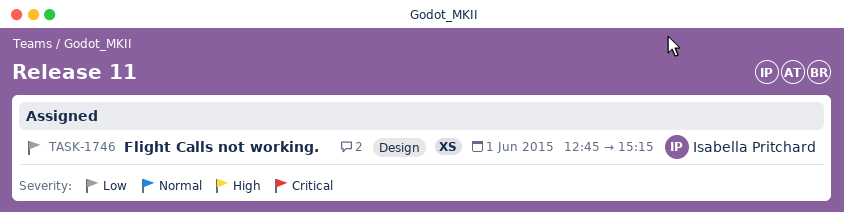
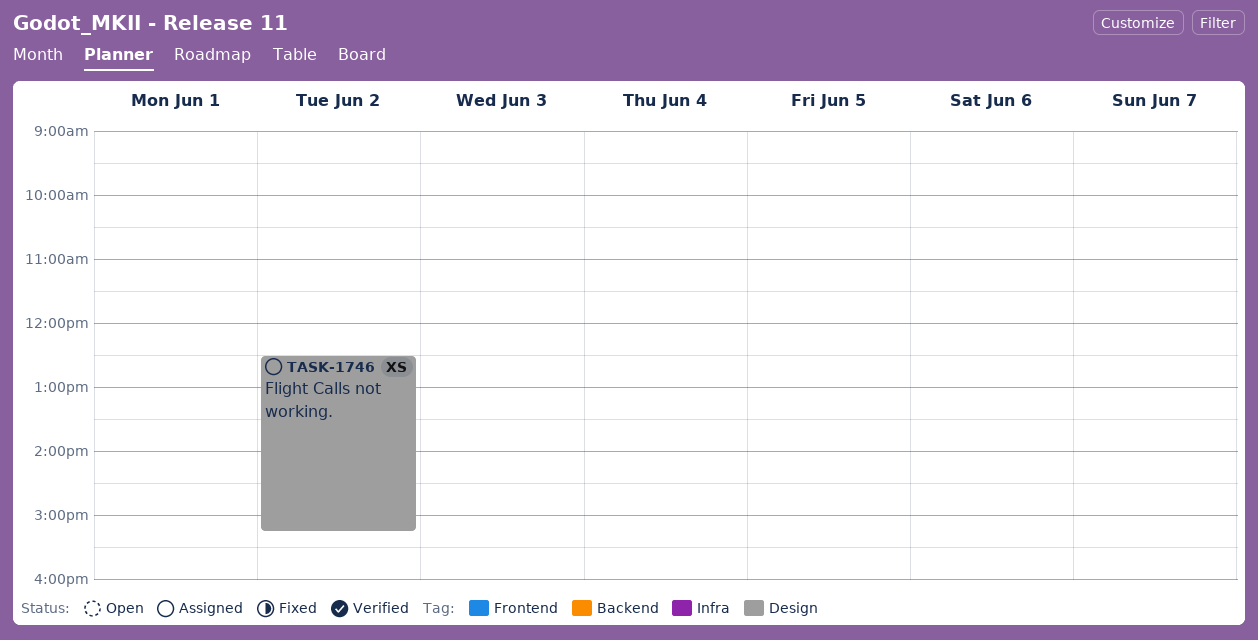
TASK-1746, day: Jun 1 -> Jun 2
TASK-1746, begins: 12:45 -> 12:30

